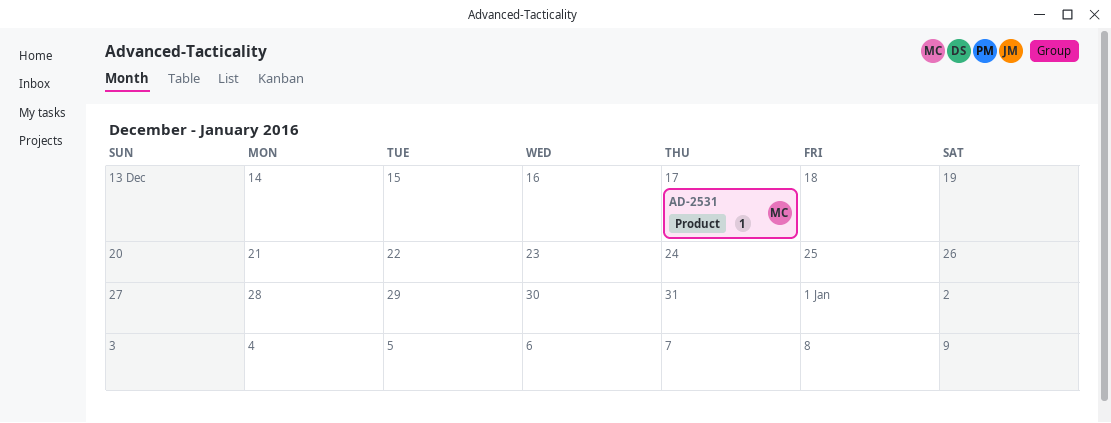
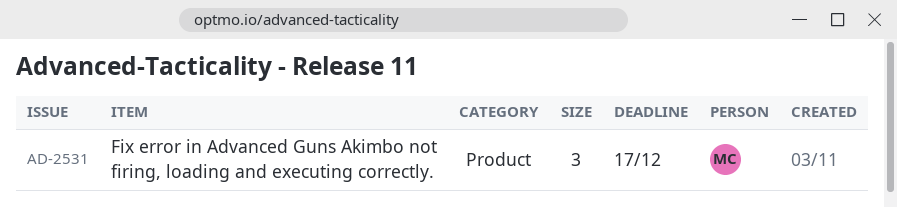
AD-2531, estimate: 1 -> 3

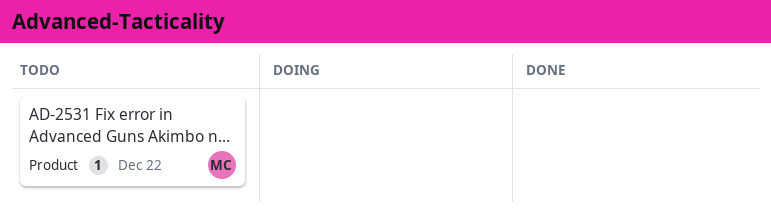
AD-2531, estimate: 3 -> 1
AD-2531, due: Dec 17 -> Dec 22

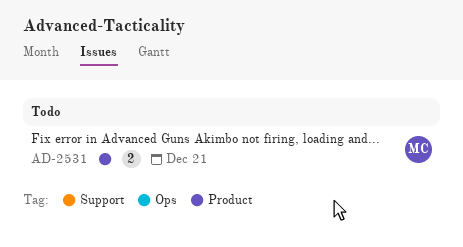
AD-2531, estimate: 1 -> 2
AD-2531, due: Dec 22 -> Dec 21

